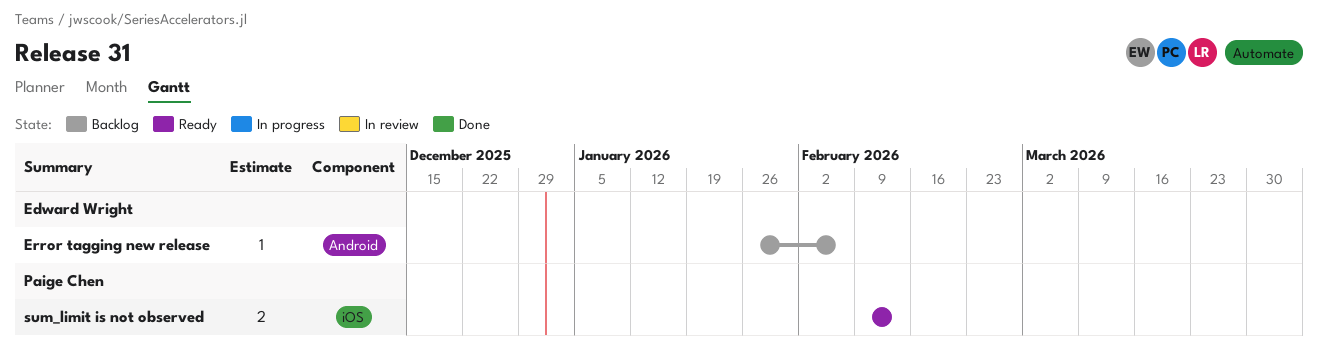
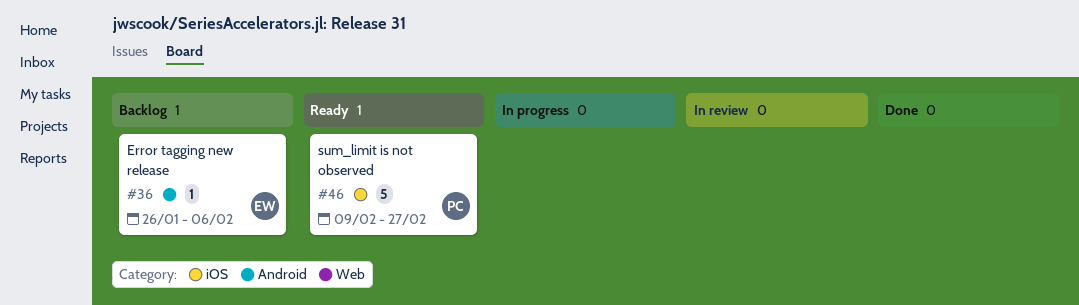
sum_limit is not observed, estimate: 2 -> 5
sum_limit is not observed, due: Feb 13 -> Feb 27

